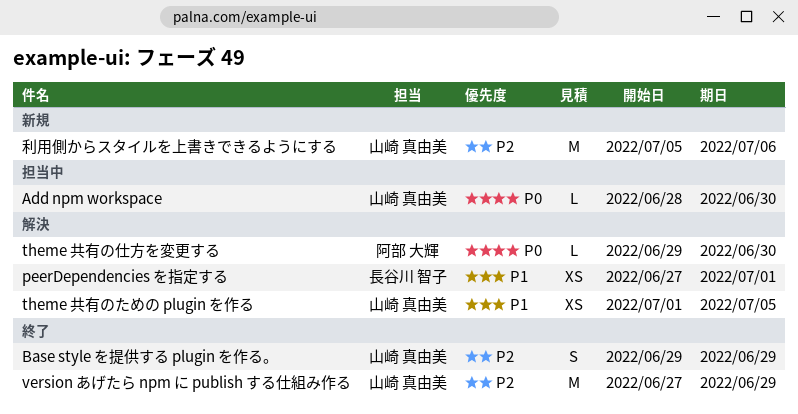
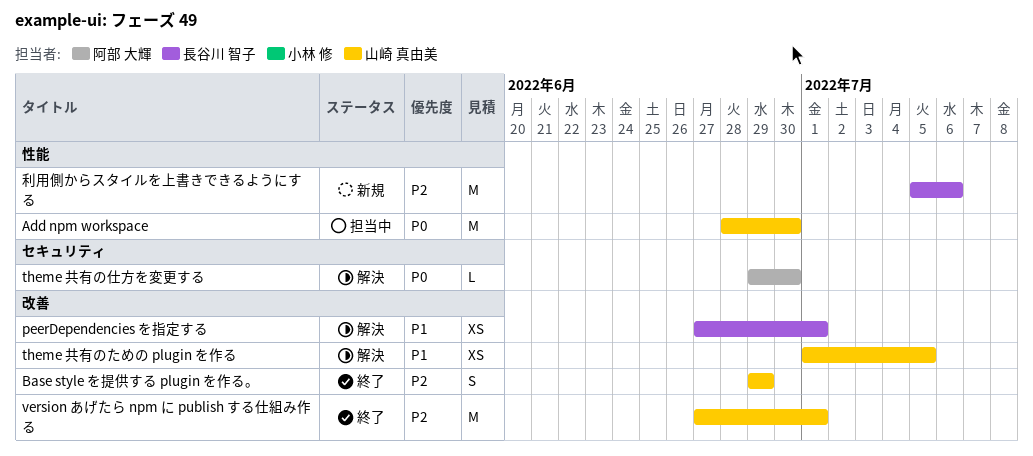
Add npm workspace, estimate: L -> M
version あげたら npm に publish する仕組み作る, due: Jun 29 -> Jul 1
利用側からスタイルを上書きできるようにする, owner: 山崎 真由美 -> 長谷川 智子

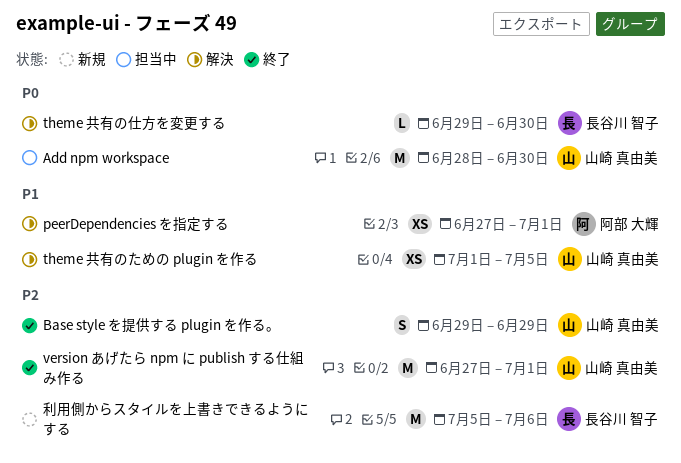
peerDependencies を指定する, owner: 長谷川 智子 -> 阿部 大輝
theme 共有の仕方を変更する, owner: 阿部 大輝 -> 長谷川 智子

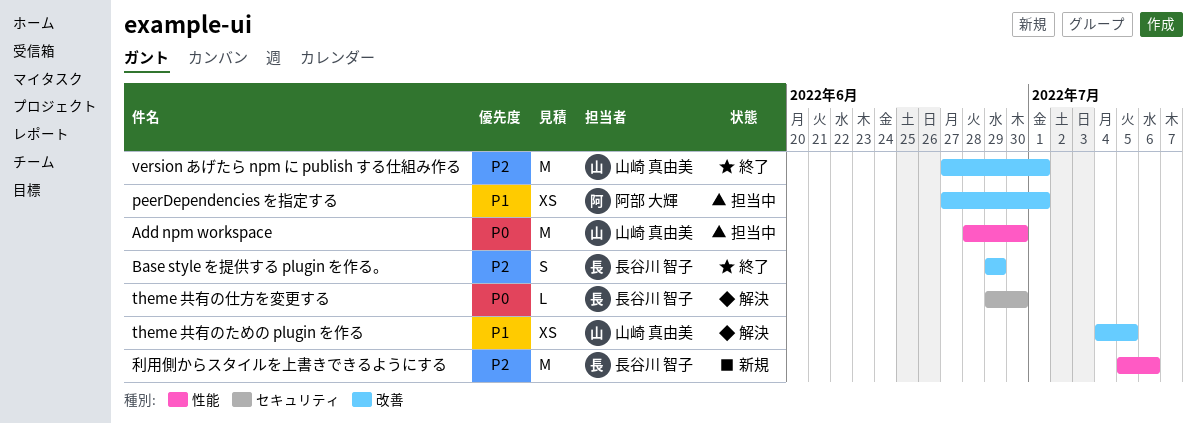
Base style を提供する plugin を作る。, owner: 山崎 真由美 -> 長谷川 智子
peerDependencies を指定する, status: 解決 -> 担当中
theme 共有のための plugin を作る, start: Jul 1 -> Jul 4

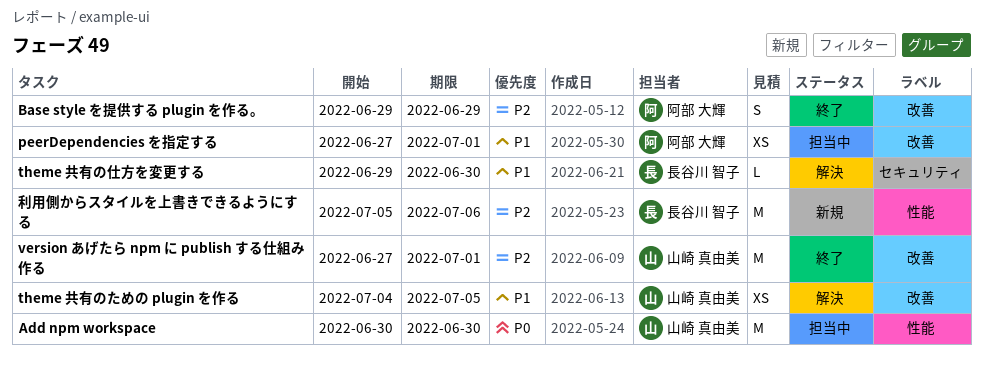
Add npm workspace, start: Jun 28 -> Jun 30
Base style を提供する plugin を作る。, owner: 長谷川 智子 -> 阿部 大輝
theme 共有の仕方を変更する, priority: P0 -> P1

